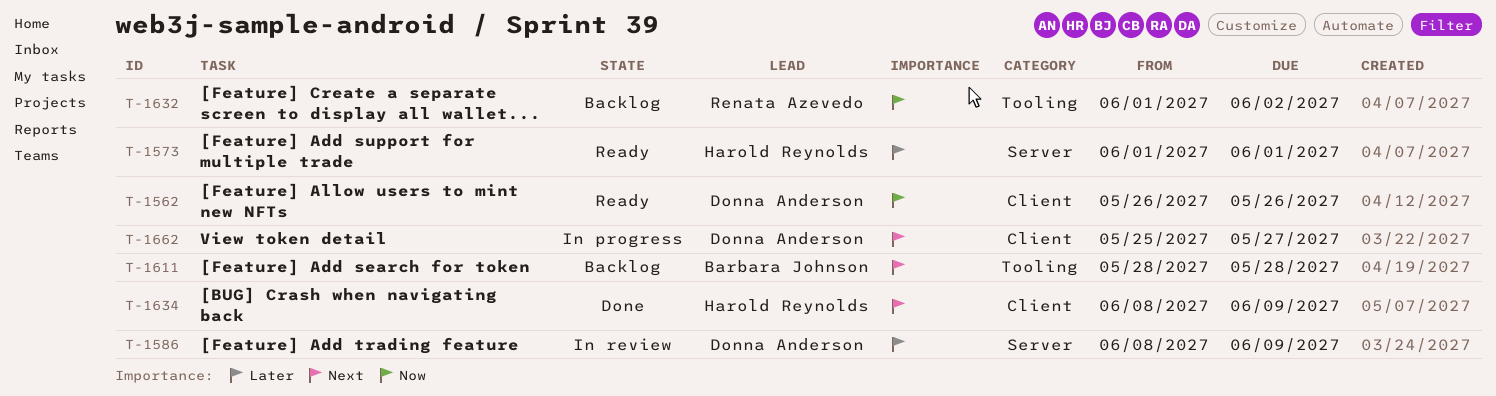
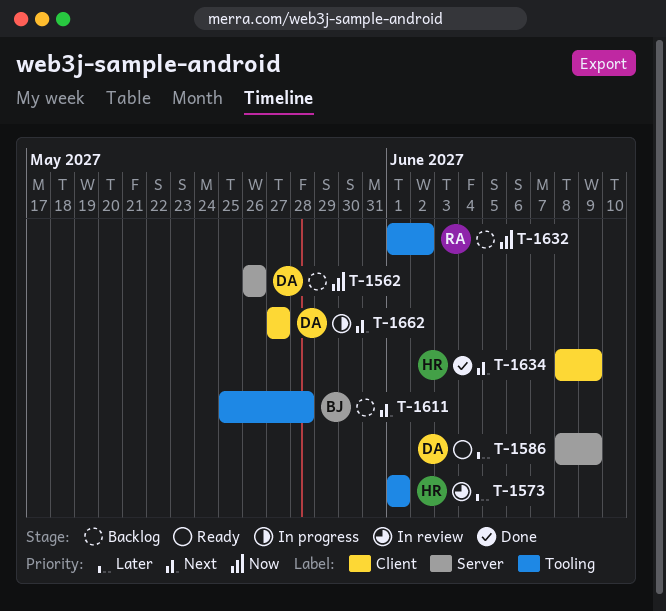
T-1562, status: Ready -> Backlog
T-1562, label: Client -> Server
T-1573, status: Ready -> In review
T-1573, label: Server -> Tooling
T-1586, status: In review -> Ready
T-1611, start: May 28 -> May 25
T-1662, start: May 25 -> May 27

